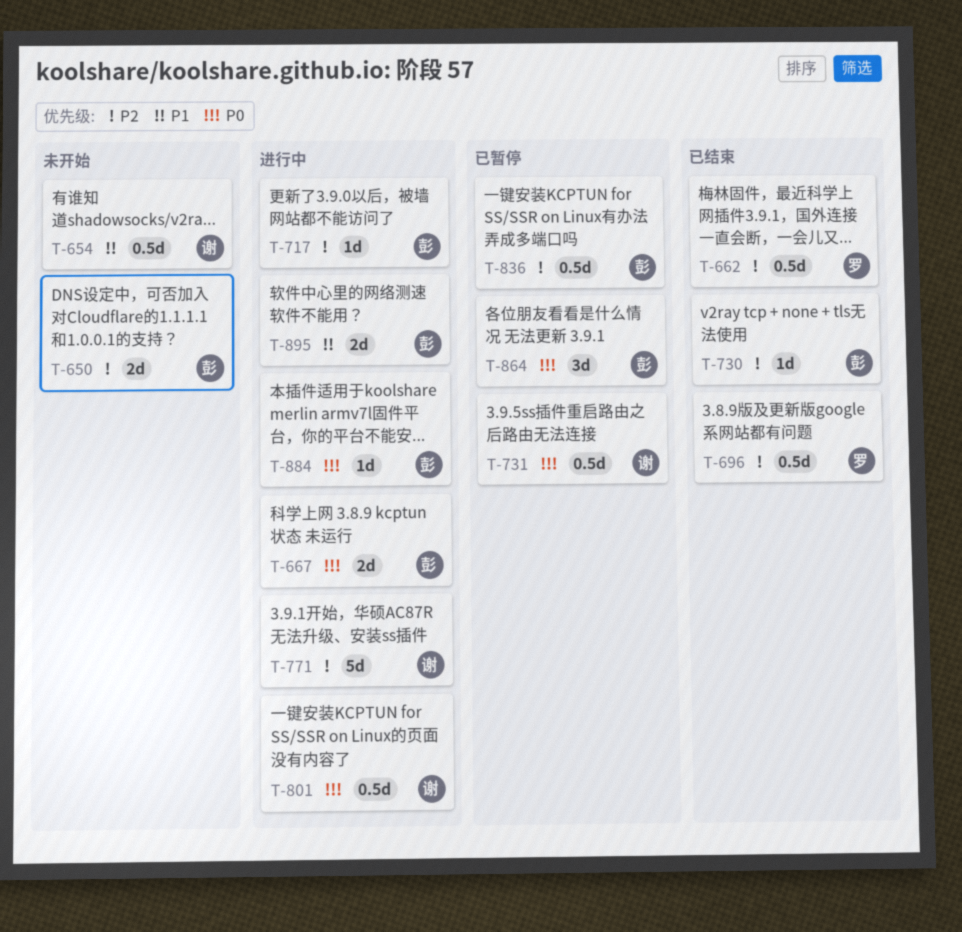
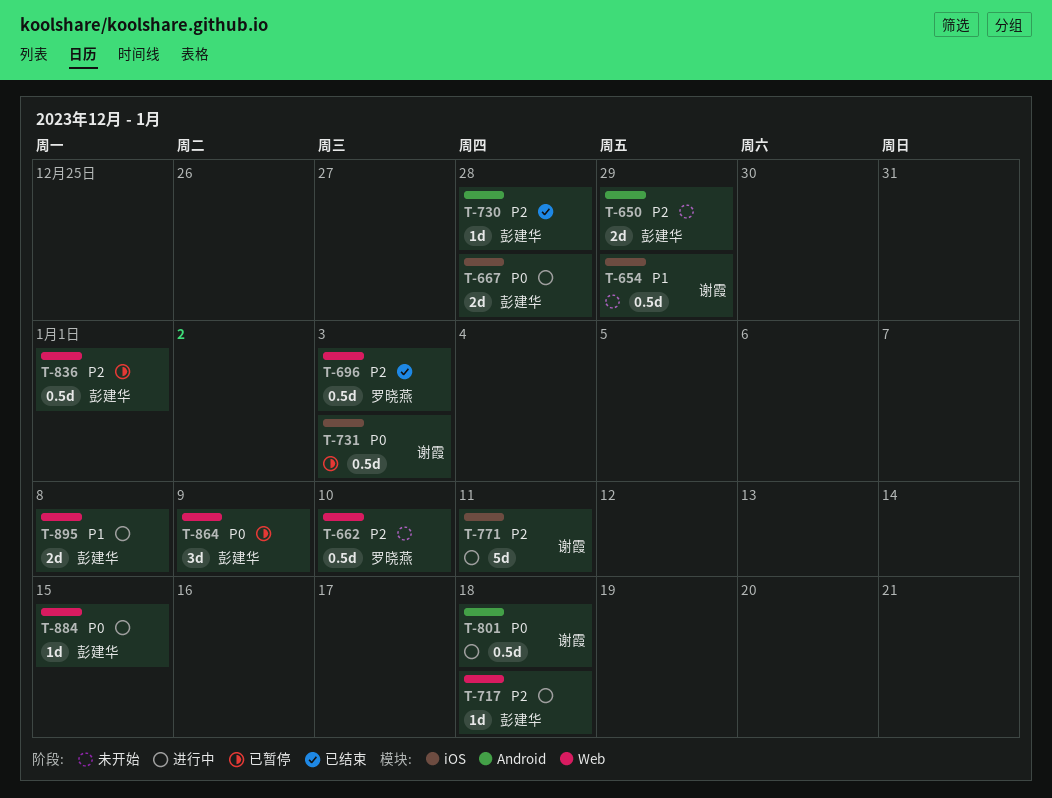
T-662, status: 已结束 -> 未开始

